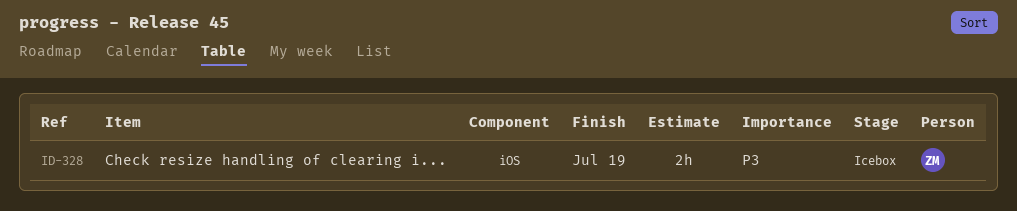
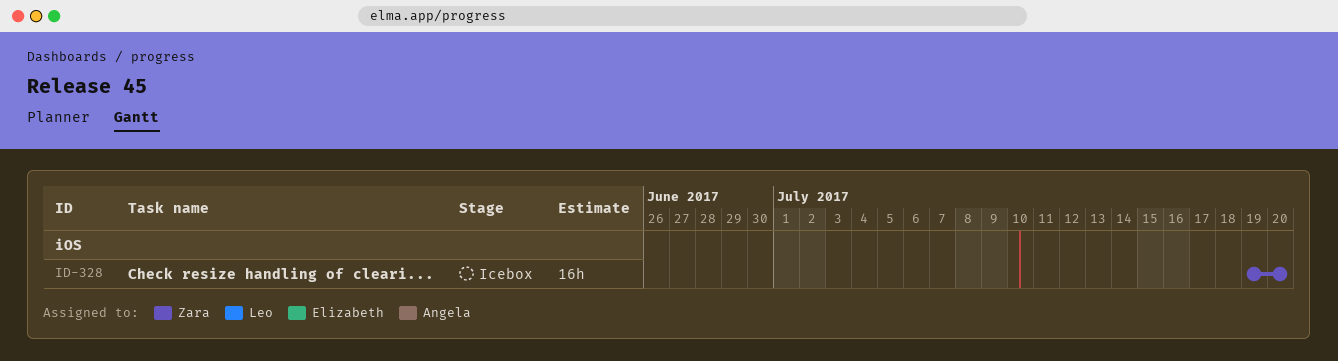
ID-328, estimate: 2h -> 16h
ID-328, due: Jul 19 -> Jul 20

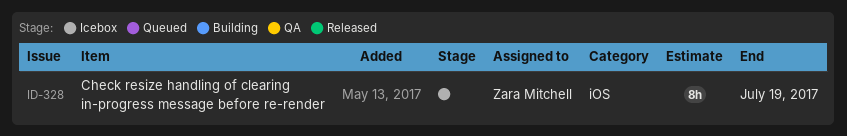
ID-328, estimate: 16h -> 8h
ID-328, due: Jul 20 -> Jul 19

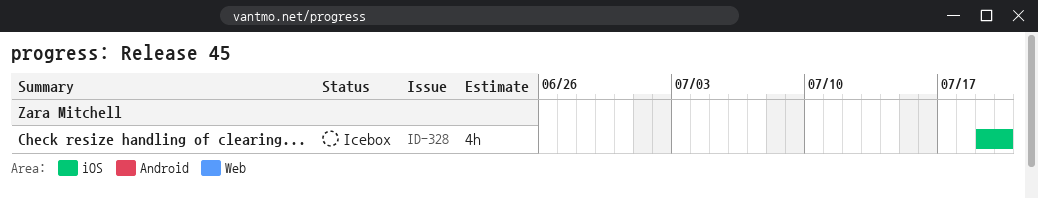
ID-328, estimate: 8h -> 4h
ID-328, due: Jul 19 -> Jul 20

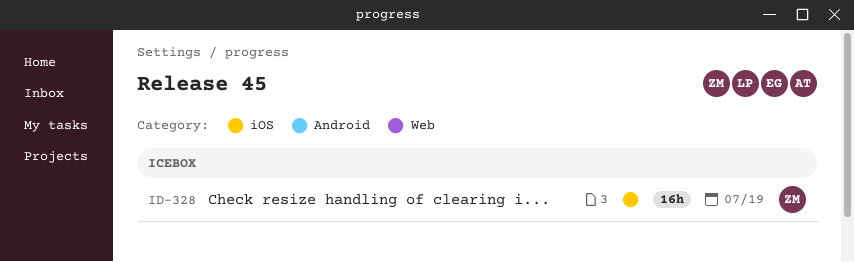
ID-328, estimate: 4h -> 16h
ID-328, due: Jul 20 -> Jul 19

